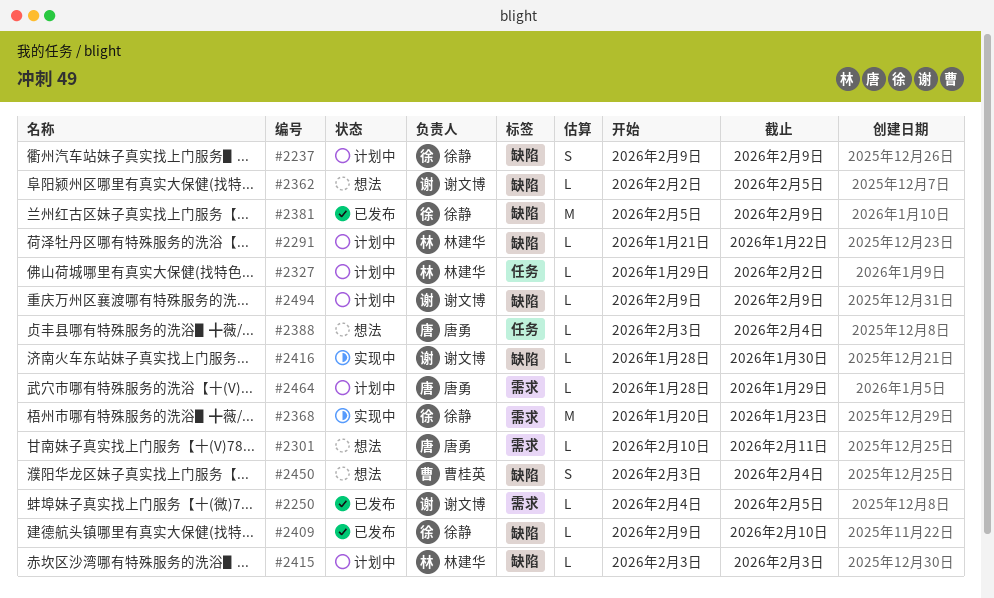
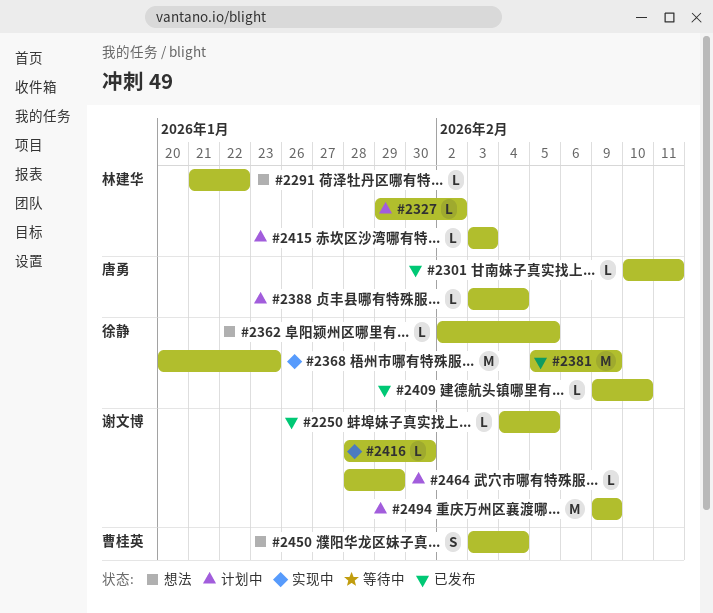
#2237: present -> none
#2291, status: 计划中 -> 想法
#2301, status: 想法 -> 已发布
#2362, owner: 谢文博 -> 徐静
#2388, status: 想法 -> 计划中
#2464, owner: 唐勇 -> 谢文博
#2494, estimate: L -> M

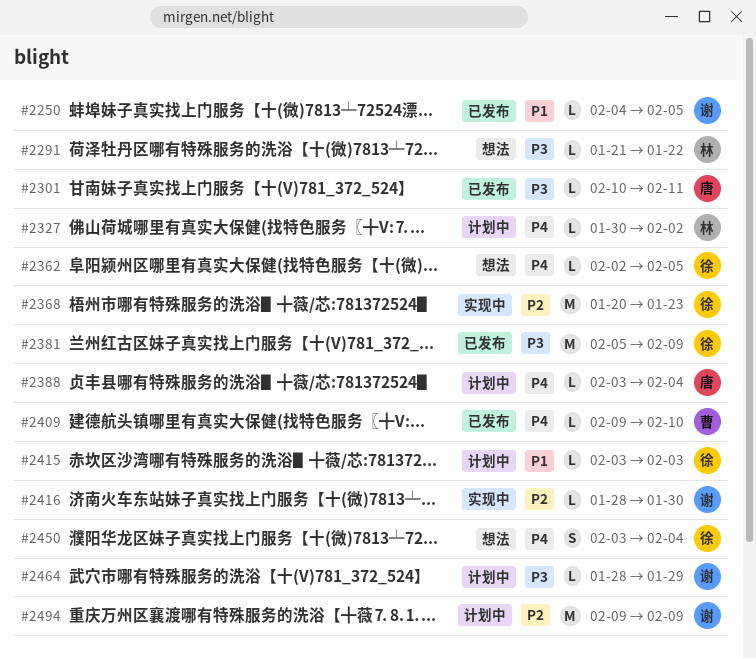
#2327, start: Jan 29 -> Jan 30
#2409, owner: 徐静 -> 曹桂英
#2415, owner: 林建华 -> 徐静
#2450, owner: 曹桂英 -> 徐静

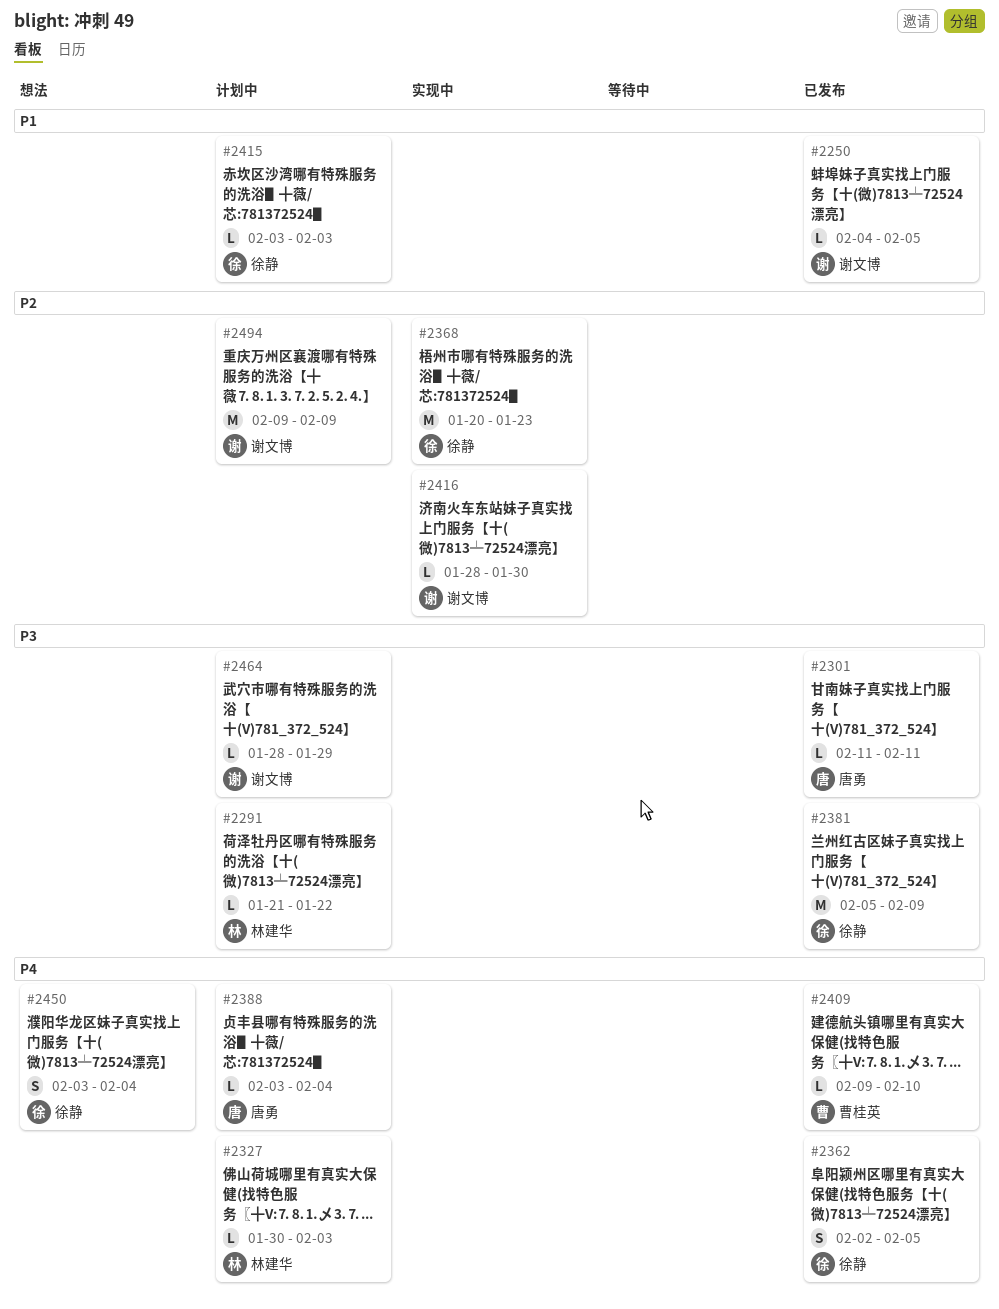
#2291, status: 想法 -> 计划中
#2301, start: Feb 10 -> Feb 11
#2327, due: Feb 2 -> Feb 3
#2362, status: 想法 -> 已发布
#2362, estimate: L -> S

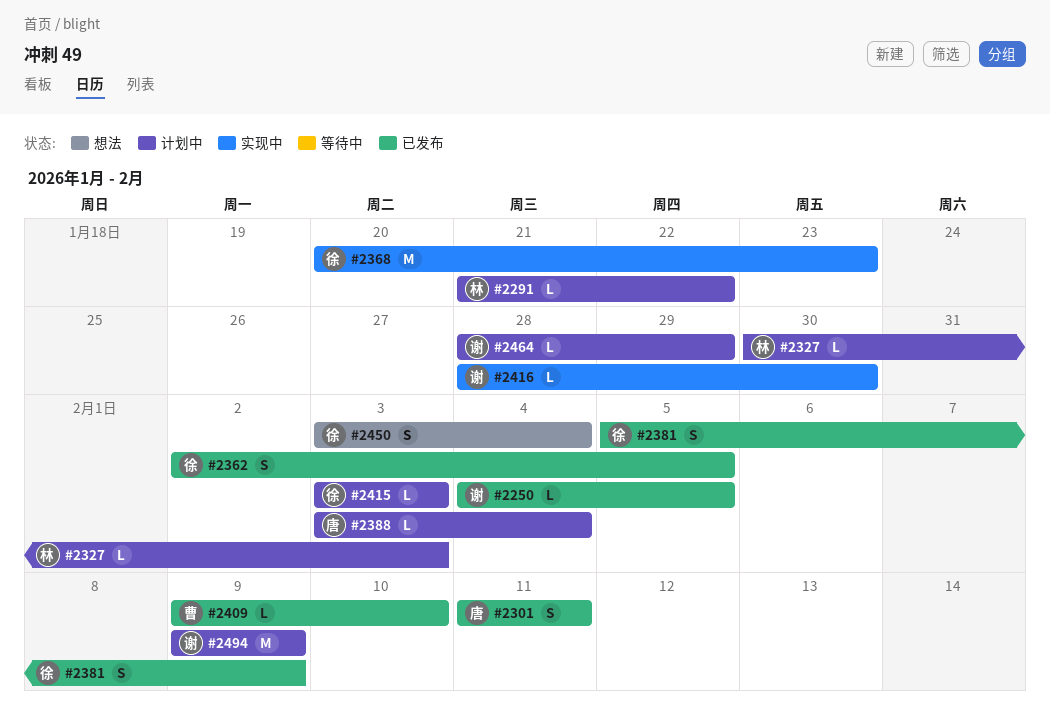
#2301, estimate: L -> S
#2381, estimate: M -> S

